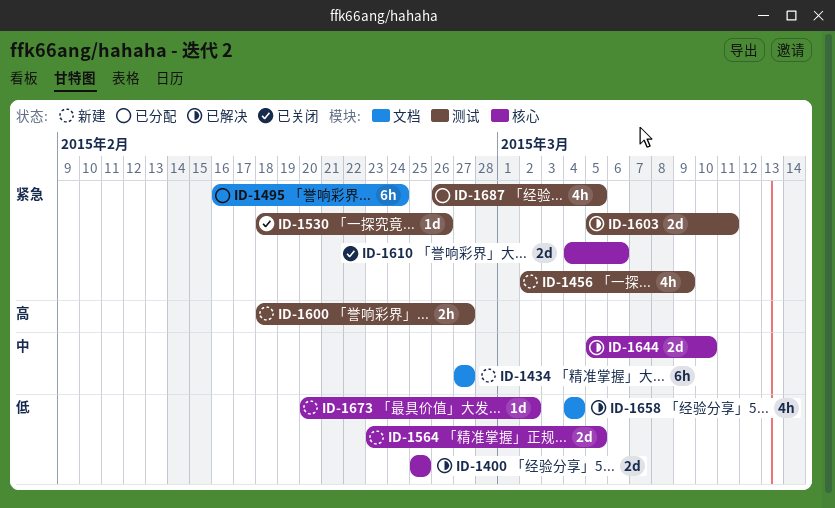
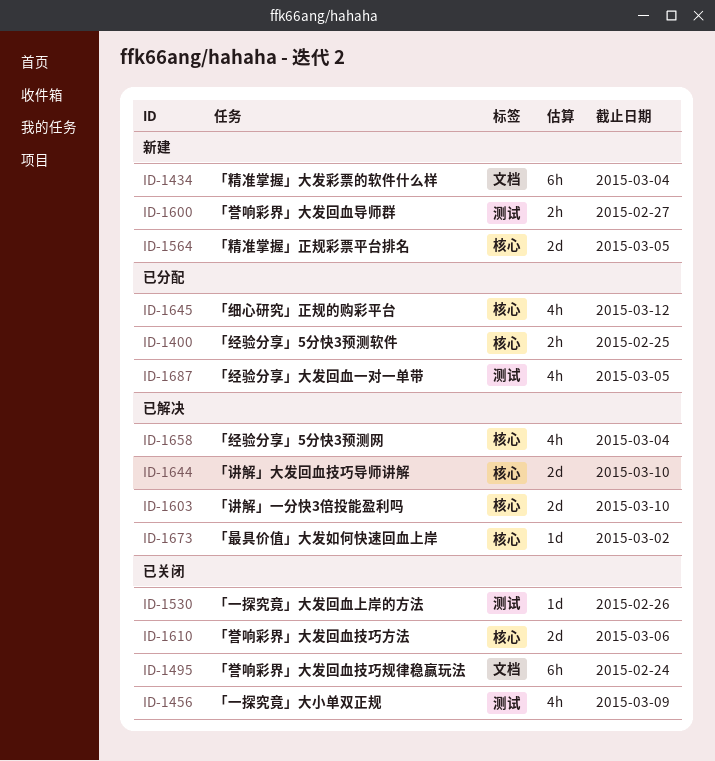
ID-1400, status: 已解决 -> 已分配
ID-1400, estimate: 2d -> 2h
ID-1434, due: Feb 27 -> Mar 4
ID-1456, status: 新建 -> 已关闭
ID-1495, status: 已分配 -> 已关闭
ID-1603, label: 测试 -> 核心
ID-1603, due: Mar 11 -> Mar 10
ID-1645: none -> present
ID-1658, label: 文档 -> 核心
ID-1673, status: 新建 -> 已解决

